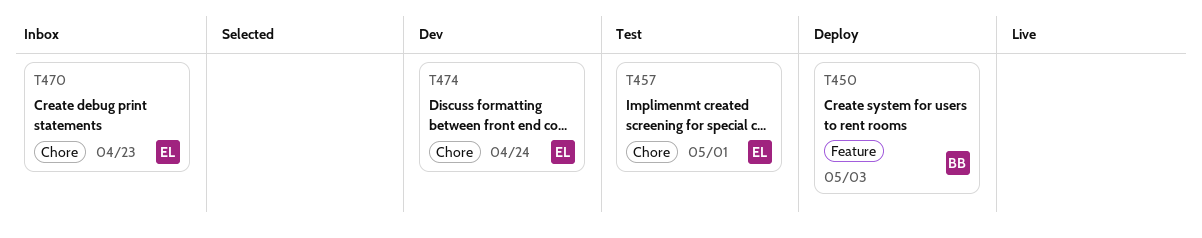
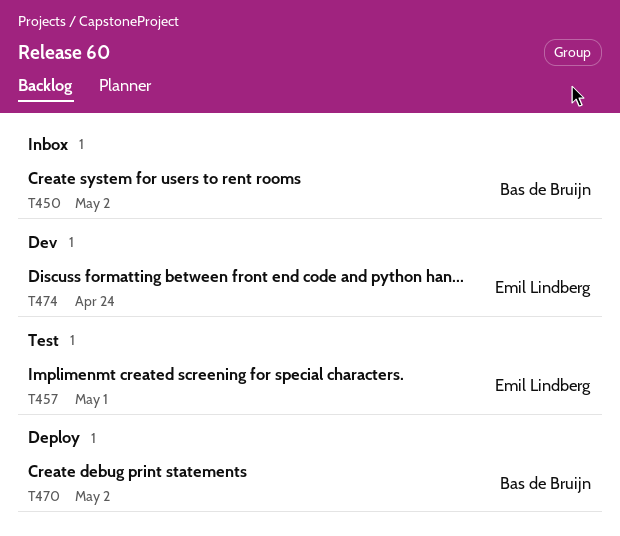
T450, status: Deploy -> Inbox
T450, due: May 3 -> May 2
T470, status: Inbox -> Deploy
T470, owner: Emil Lindberg -> Bas de Bruijn
T470, due: Apr 23 -> May 2

